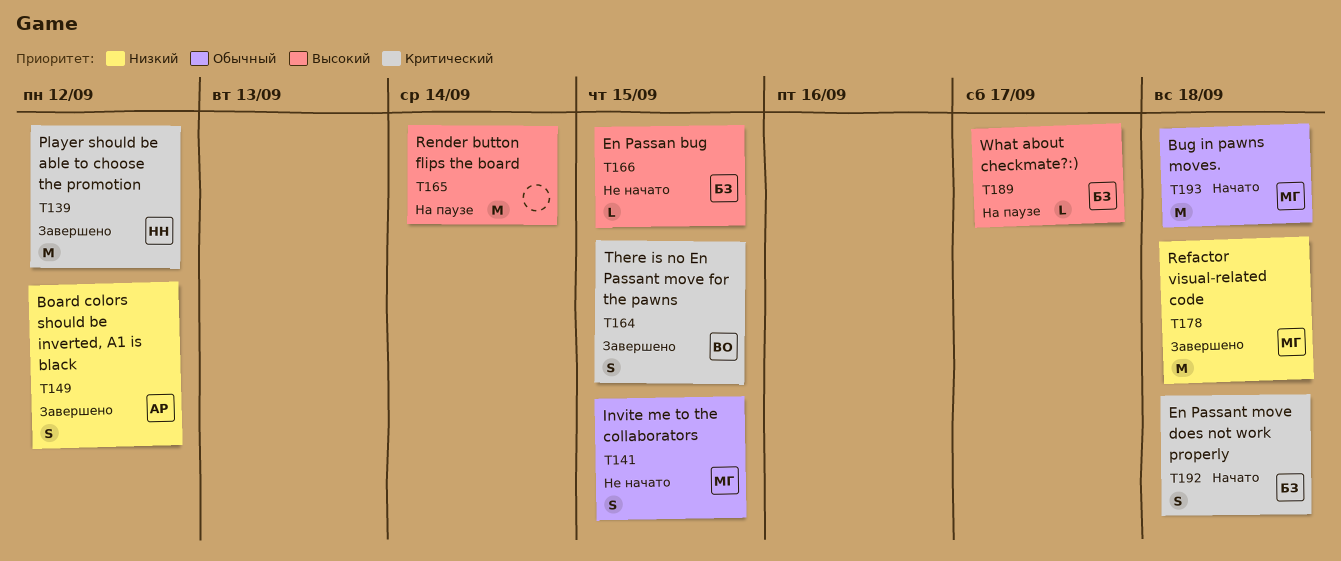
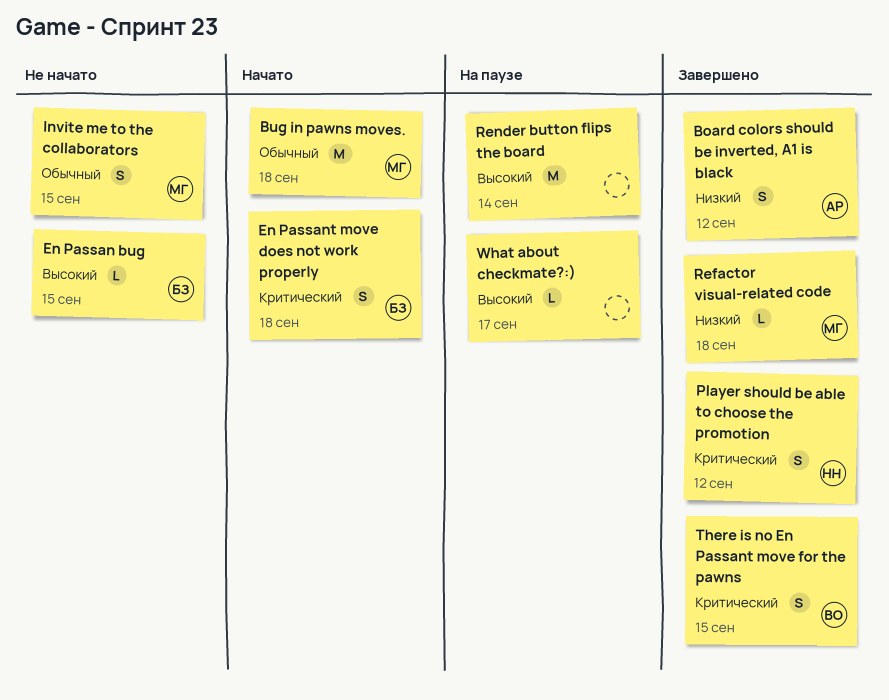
Player should be able to choose the promotion, estimate: M -> S
Refactor visual-related code, estimate: M -> L
What about checkmate?:), owner: БЗ -> none

